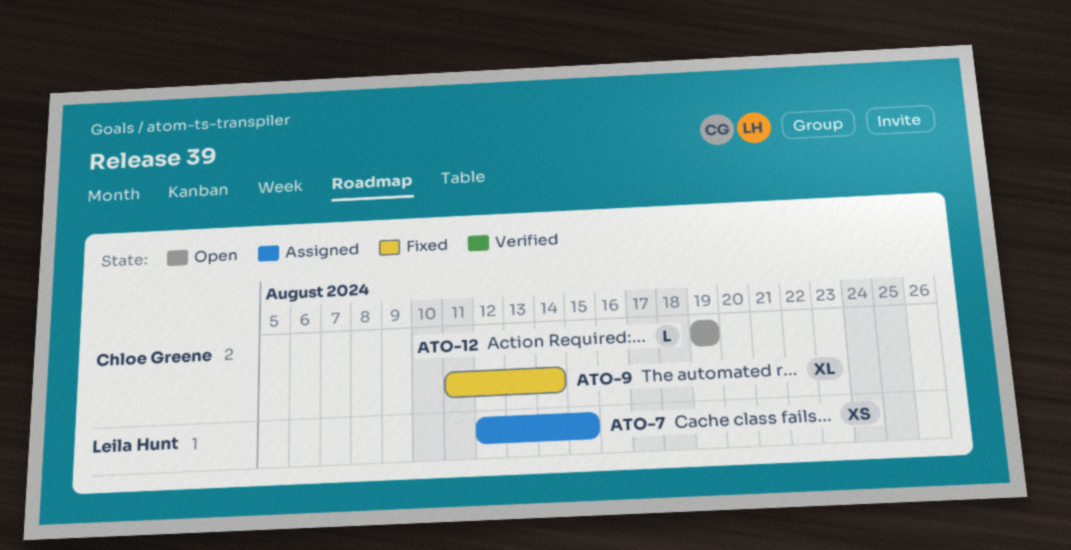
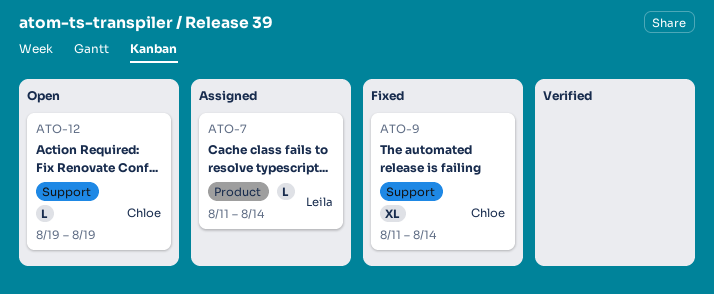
ATO-7, estimate: XS -> L
ATO-7, start: Aug 12 -> Aug 11
ATO-7, due: Aug 15 -> Aug 14

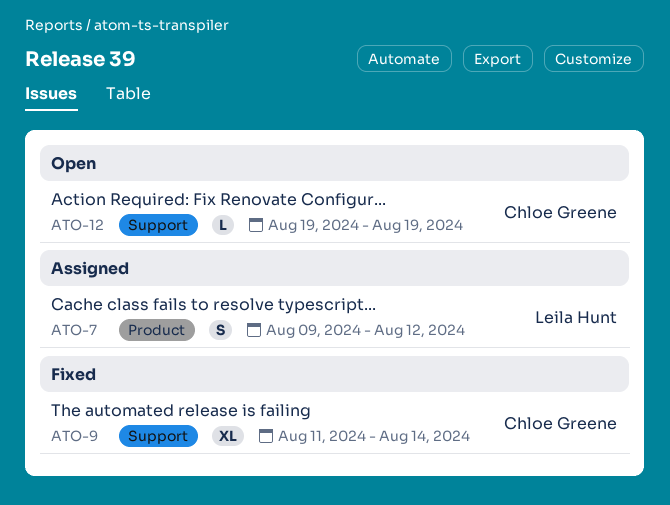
ATO-7, estimate: L -> S
ATO-7, start: Aug 11 -> Aug 9
ATO-7, due: Aug 14 -> Aug 12

